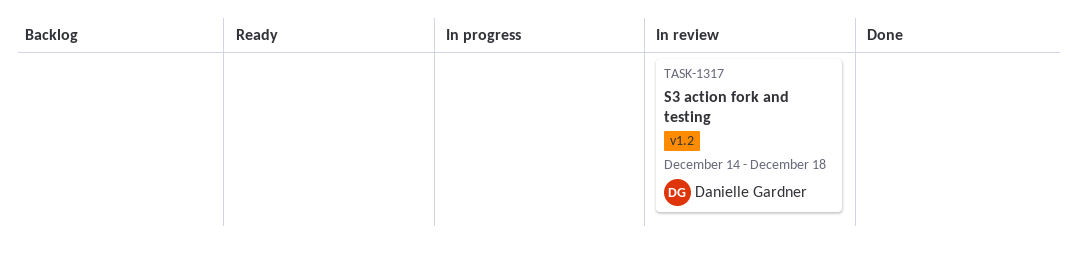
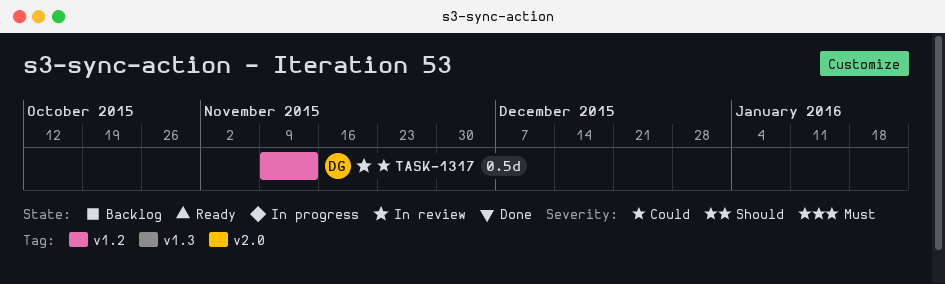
TASK-1317, start: Dec 14 -> Nov 9
TASK-1317, due: Dec 18 -> Nov 13

